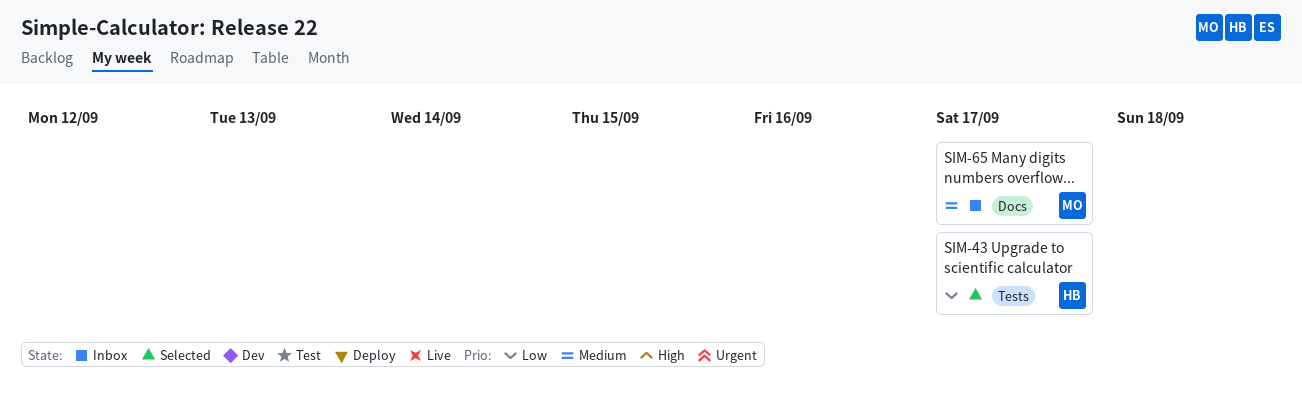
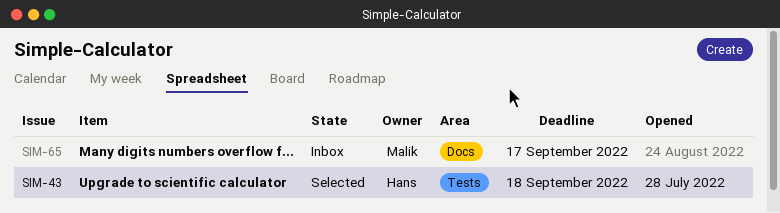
SIM-43, due: Sep 17 -> Sep 18

